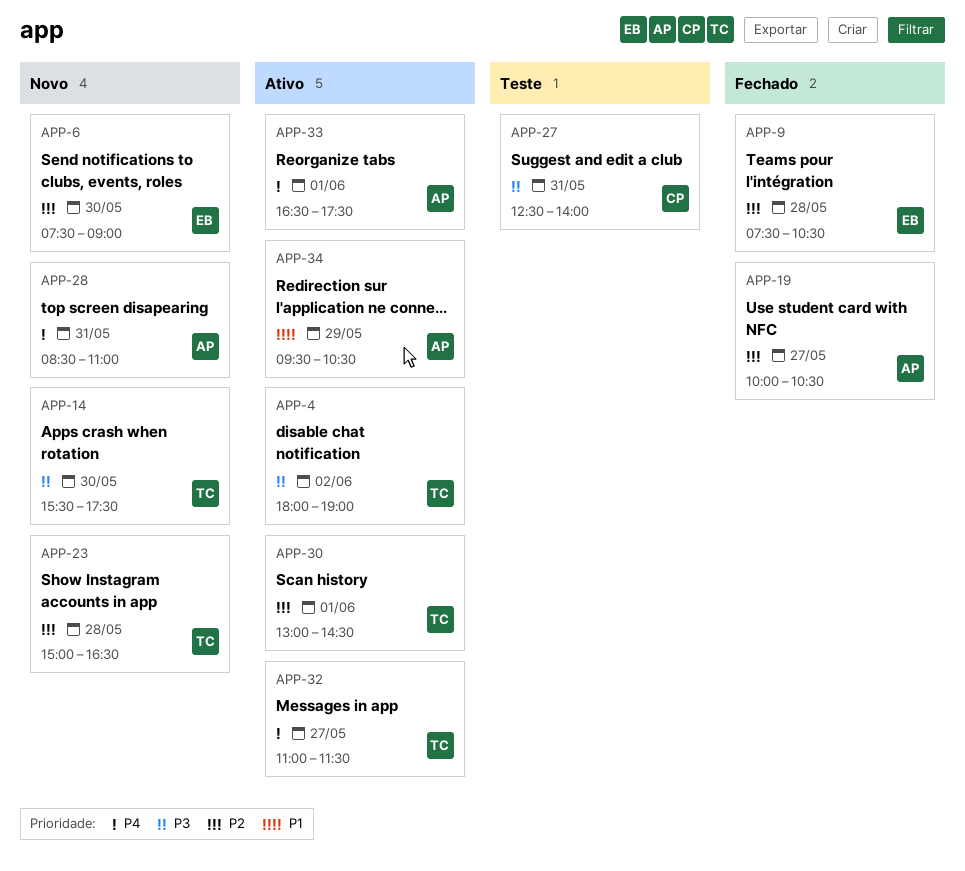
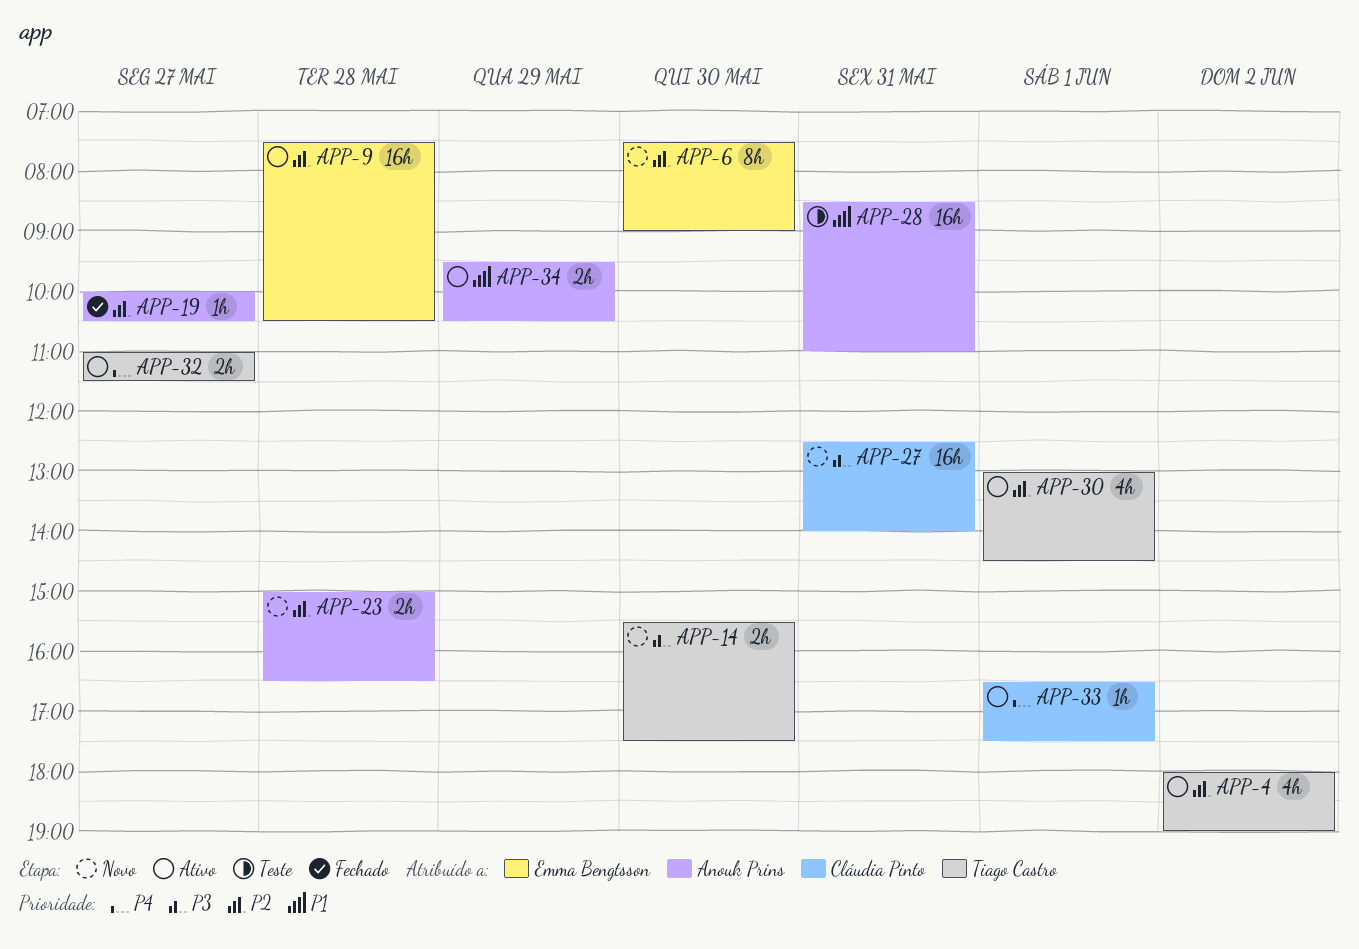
APP-4, priority: P3 -> P2
APP-9, status: Fechado -> Ativo
APP-23, owner: Tiago Castro -> Anouk Prins
APP-27, status: Teste -> Novo
APP-28, status: Novo -> Teste
APP-28, priority: P4 -> P1
APP-33, owner: Anouk Prins -> Cláudia Pinto

